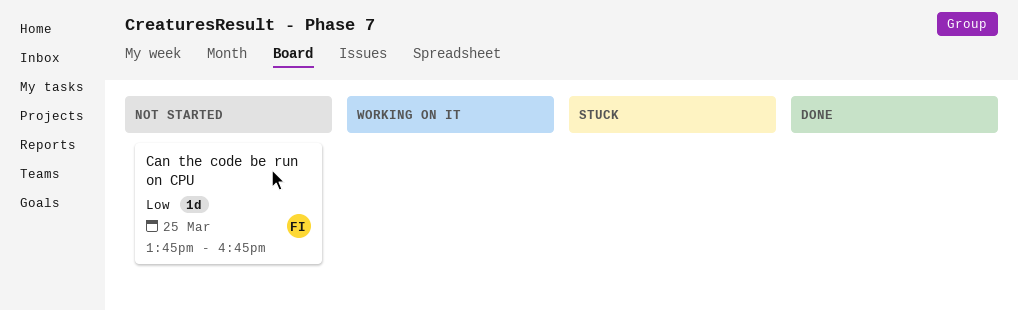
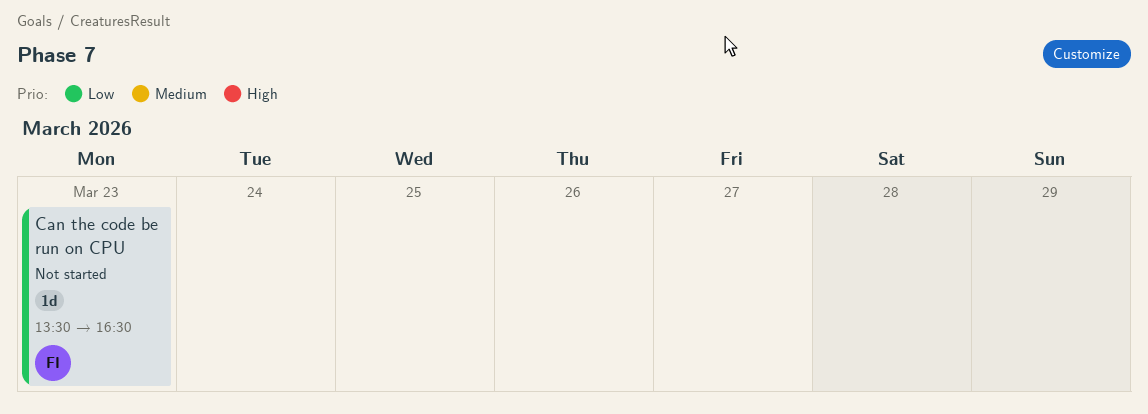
Can the code be run on CPU, day: Mar 25 -> Mar 23
Can the code be run on CPU, begins: 13:45 -> 13:30
Can the code be run on CPU, ends: 16:45 -> 16:30

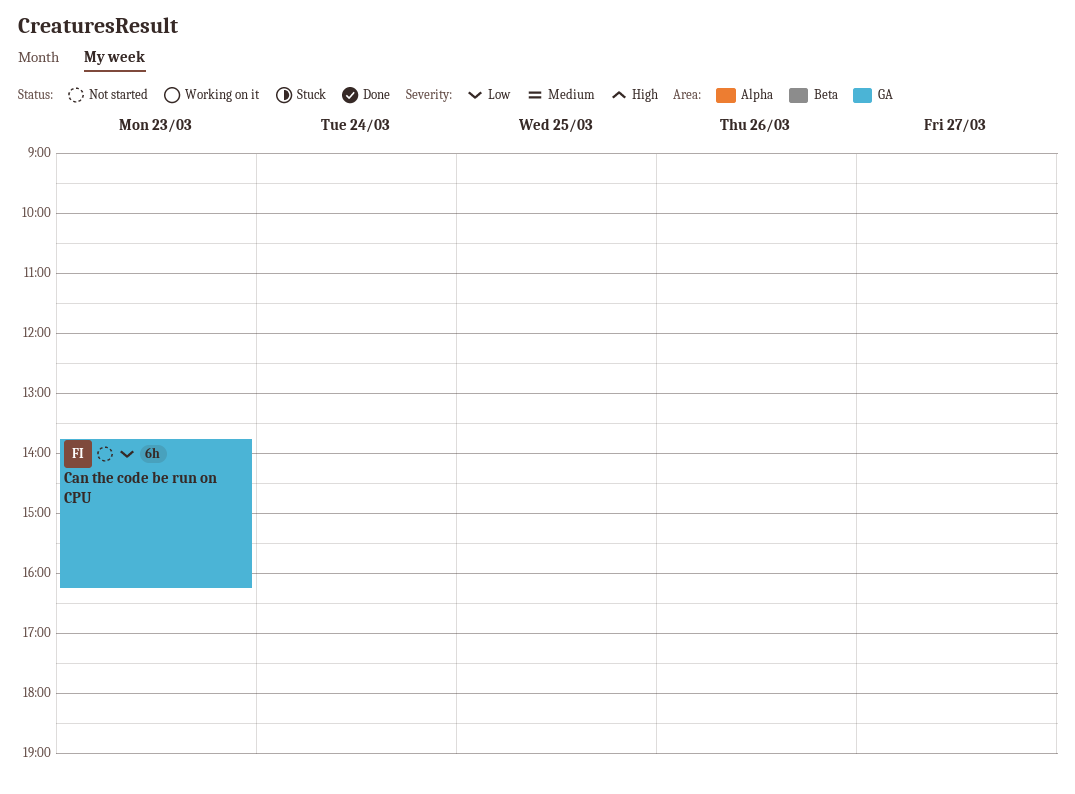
Can the code be run on CPU, estimate: 1d -> 6h
Can the code be run on CPU, begins: 13:30 -> 13:45
Can the code be run on CPU, ends: 16:30 -> 16:15

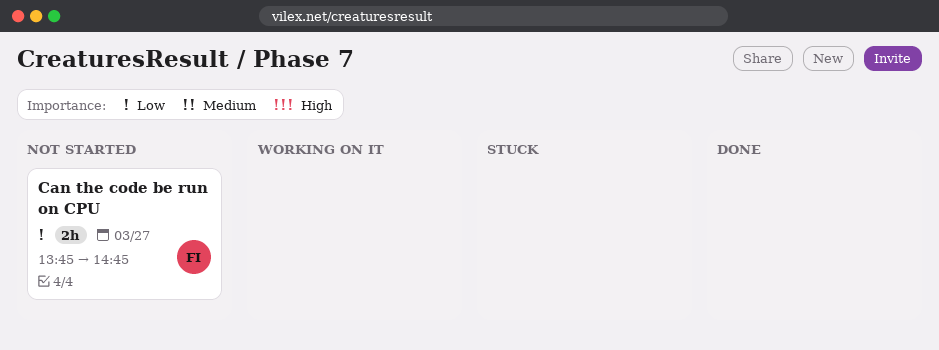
Can the code be run on CPU, estimate: 6h -> 2h
Can the code be run on CPU, day: Mar 23 -> Mar 27
Can the code be run on CPU, ends: 16:15 -> 14:45

